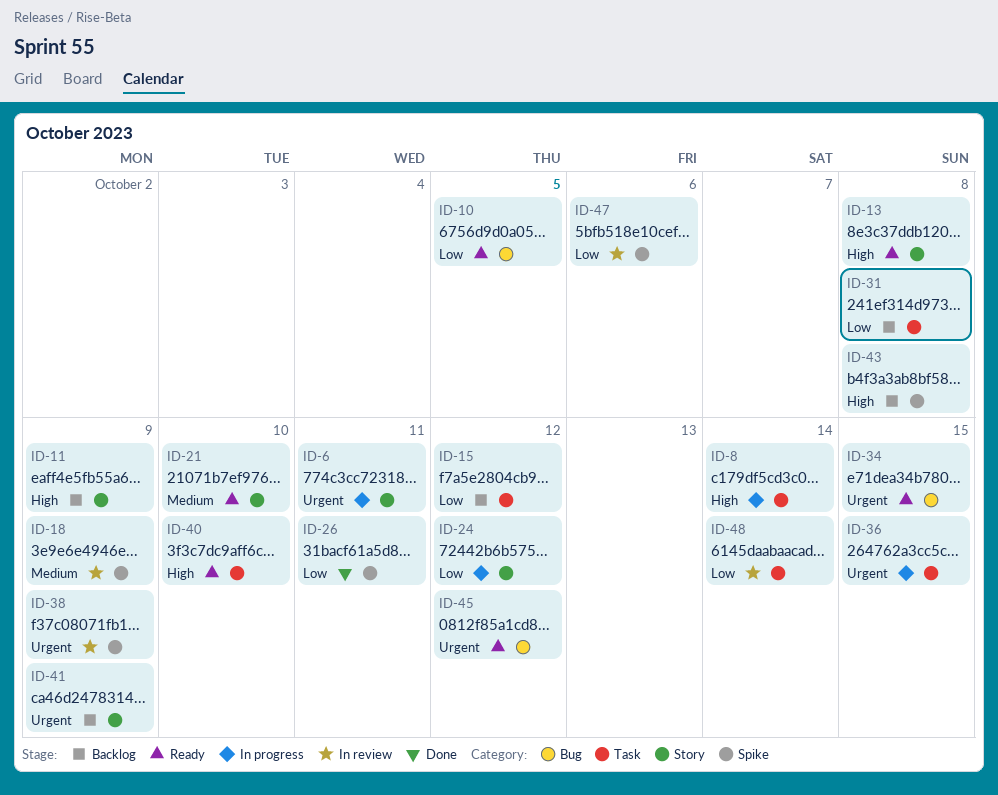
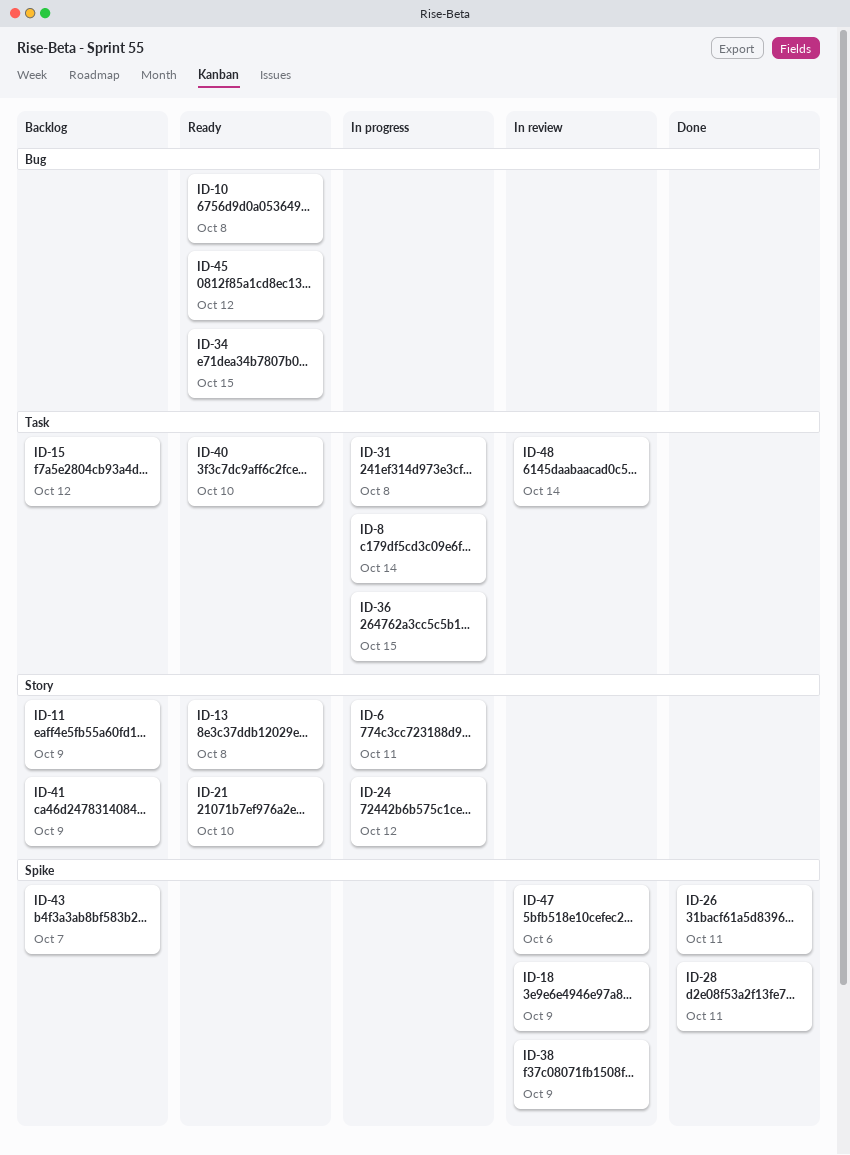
ID-10, due: Oct 5 -> Oct 8
ID-28: none -> present
ID-31, status: Backlog -> In progress
ID-43, due: Oct 8 -> Oct 7

